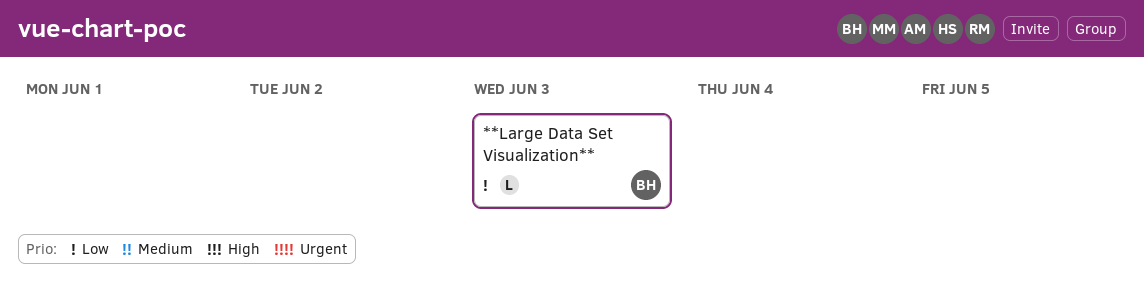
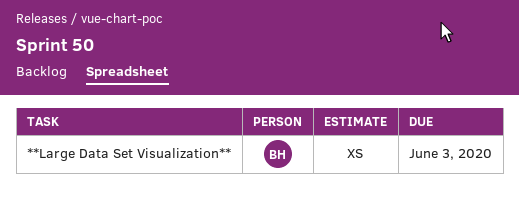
**Large Data Set Visualization**, estimate: L -> XS

